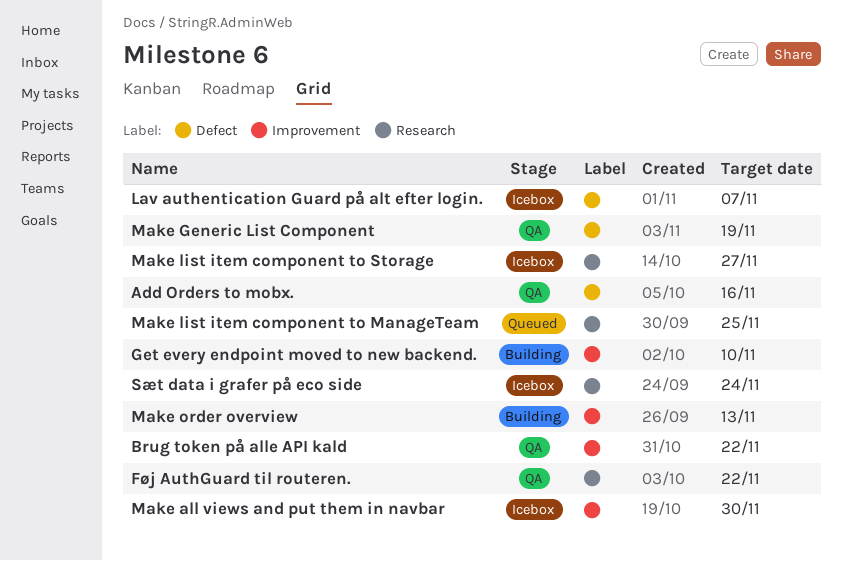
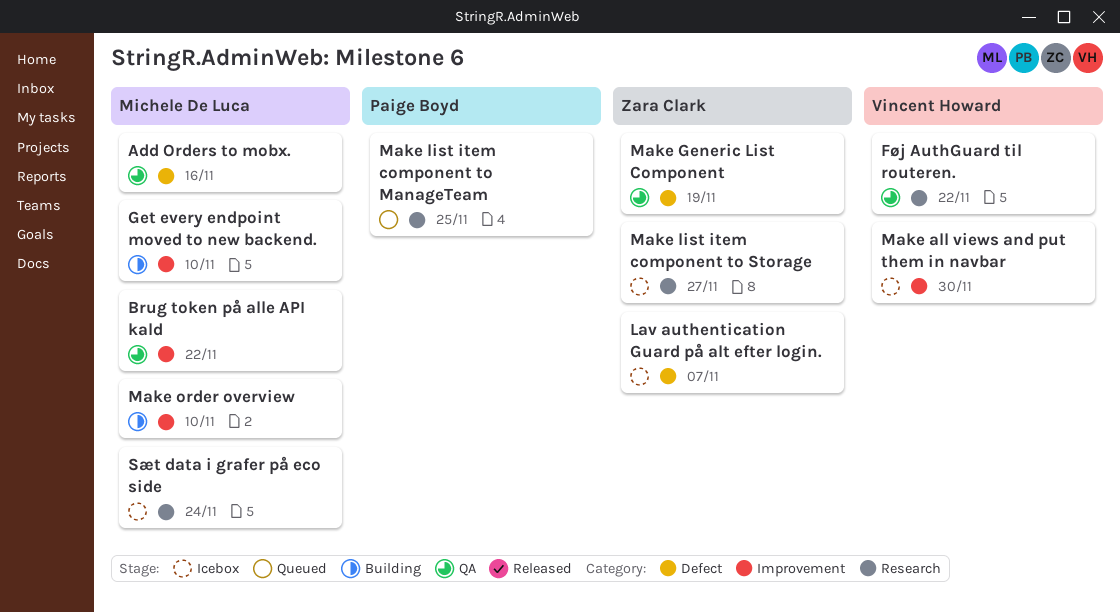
Make order overview, due: Nov 13 -> Nov 10

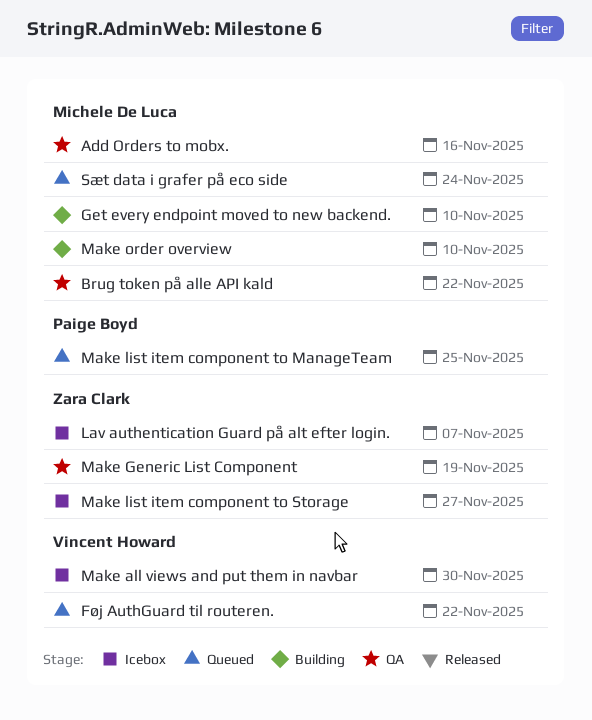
Føj AuthGuard til routeren., status: QA -> Queued
Sæt data i grafer på eco side, status: Icebox -> Queued

